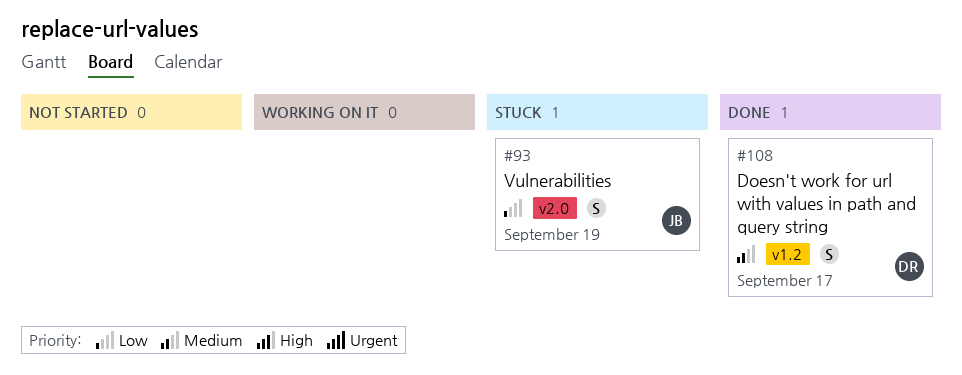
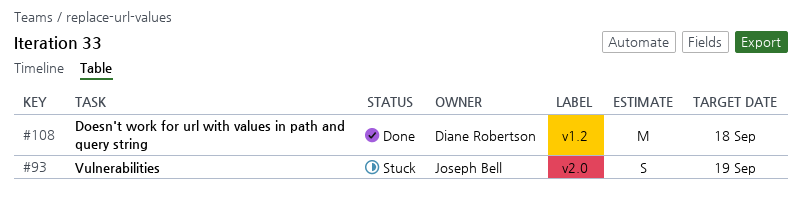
#108, estimate: S -> M
#108, due: Sep 17 -> Sep 18

